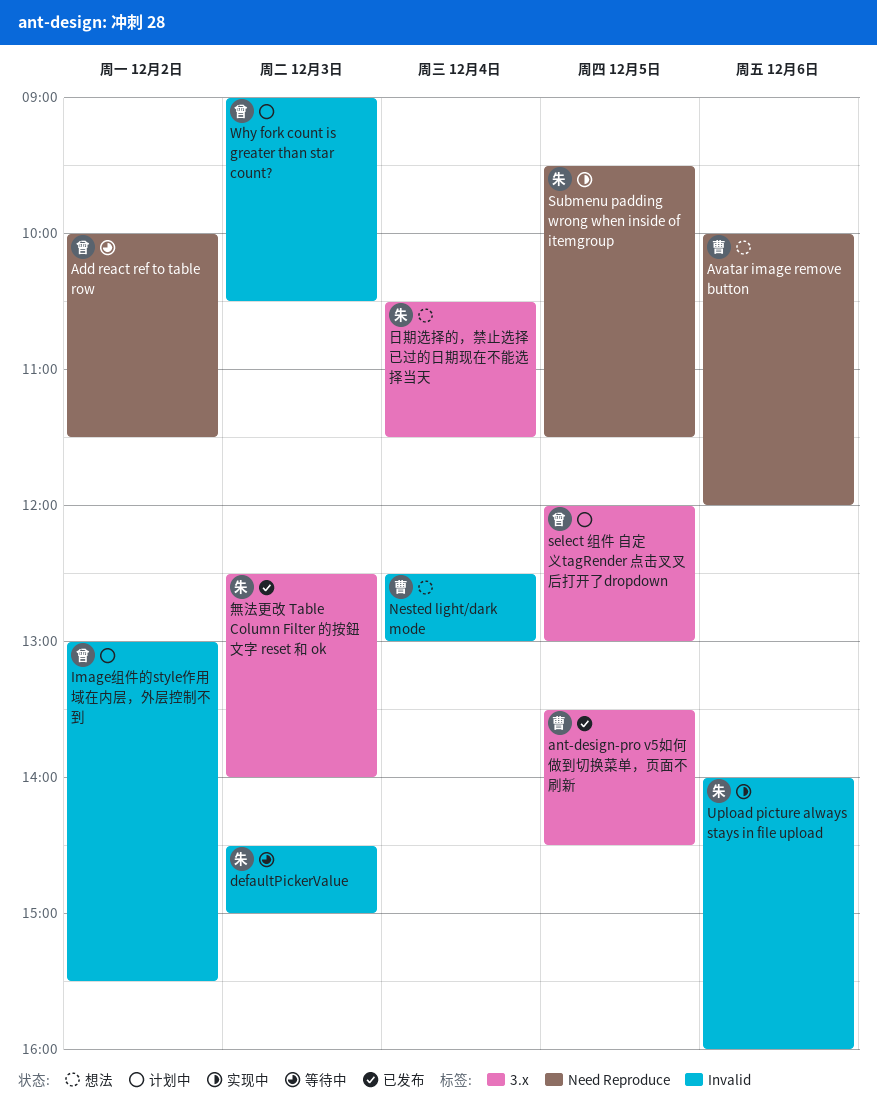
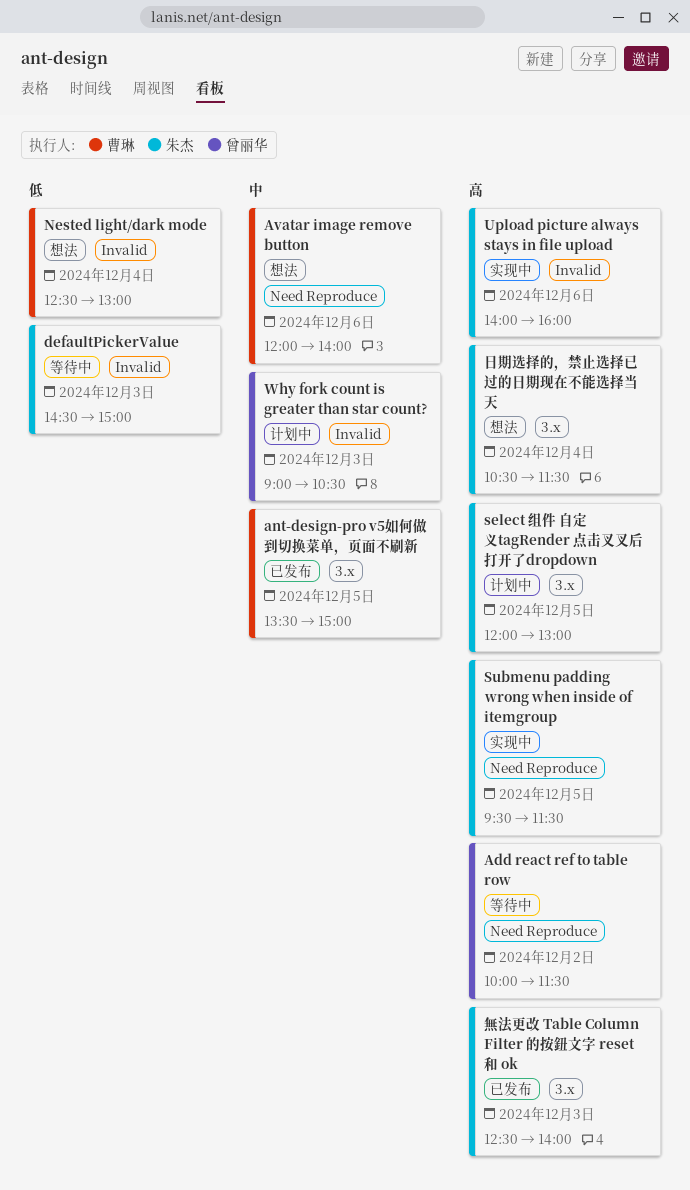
ant-design-pro v5如何做到切换菜单，页面不刷新, ends: 14:30 -> 15:00
Avatar image remove button, begins: 10:00 -> 12:00
Avatar image remove button, ends: 12:00 -> 14:00
Image组件的style作用域在内层，外层控制不到: present -> none
select 组件 自定义tagRender 点击叉叉后打开了dropdown, owner: 曾丽华 -> 朱杰

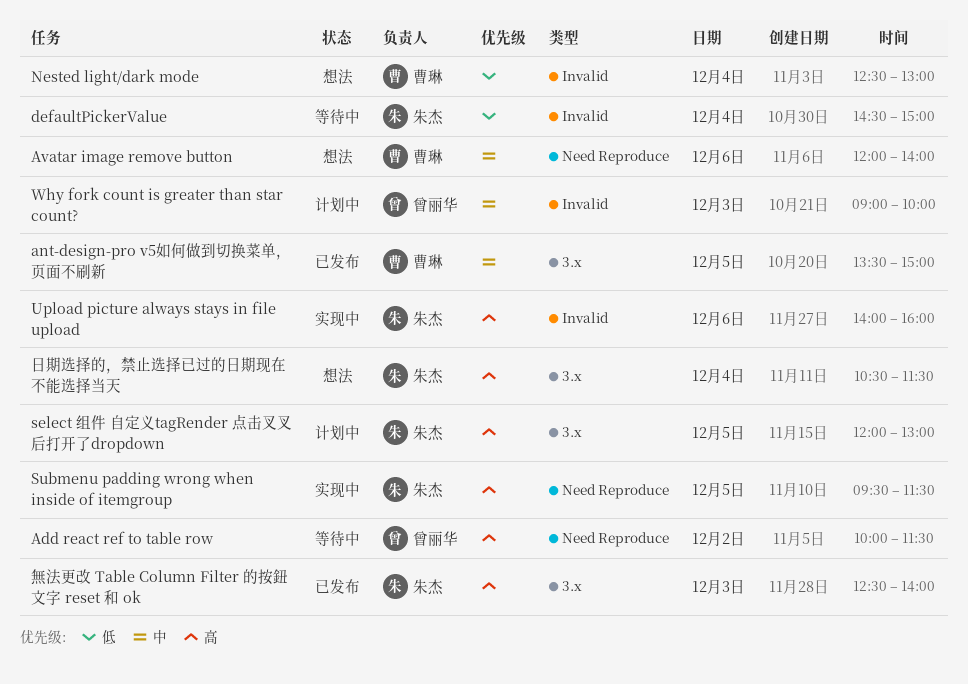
defaultPickerValue, day: Dec 3 -> Dec 4
Why fork count is greater than star count?, ends: 10:30 -> 10:00

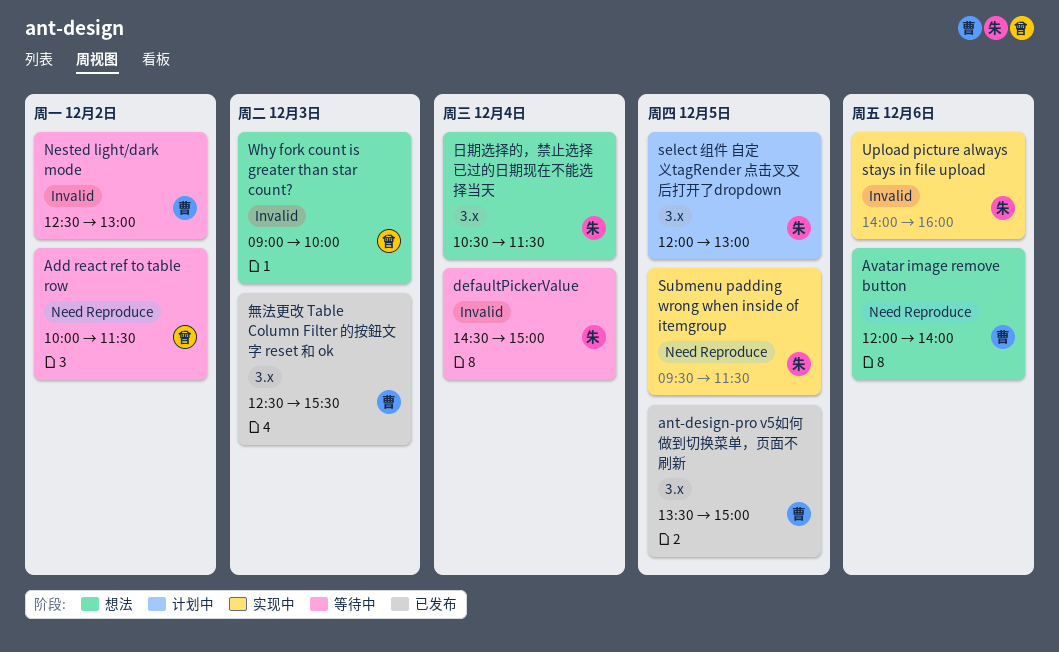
Nested light/dark mode, status: 想法 -> 等待中
Nested light/dark mode, day: Dec 4 -> Dec 2
Why fork count is greater than star count?, status: 计划中 -> 想法
無法更改 Table Column Filter 的按鈕文字 reset 和 ok, owner: 朱杰 -> 曹琳
無法更改 Table Column Filter 的按鈕文字 reset 和 ok, ends: 14:00 -> 15:30

